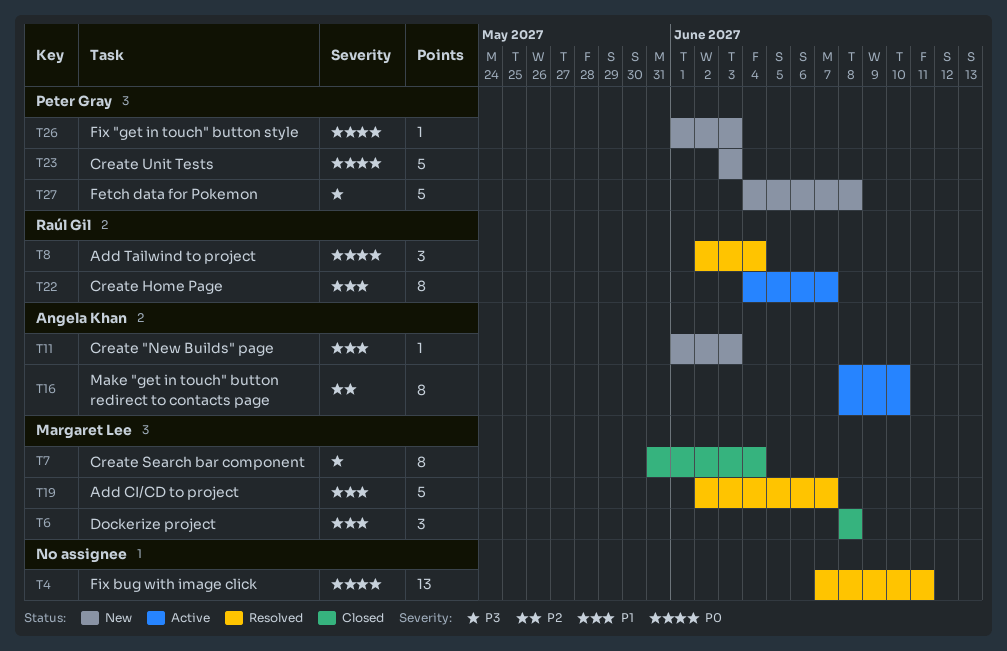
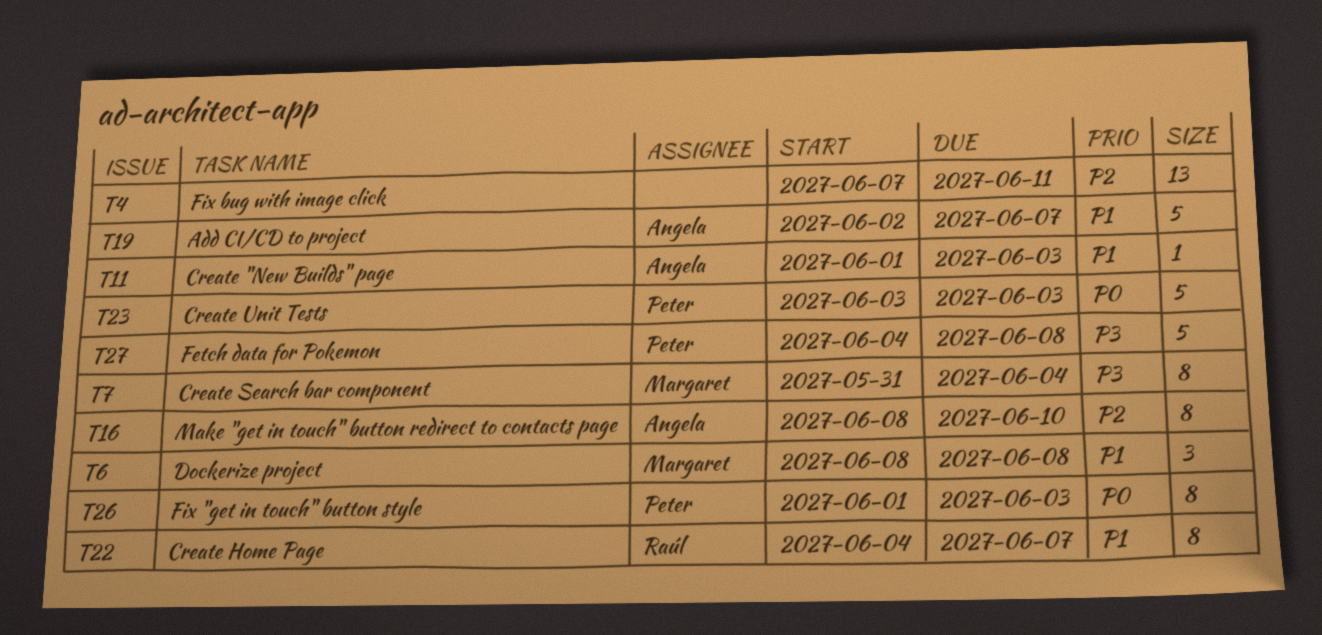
T4, priority: P0 -> P2
T8: present -> none
T19, owner: Margaret Lee -> Angela Khan
T26, estimate: 1 -> 8

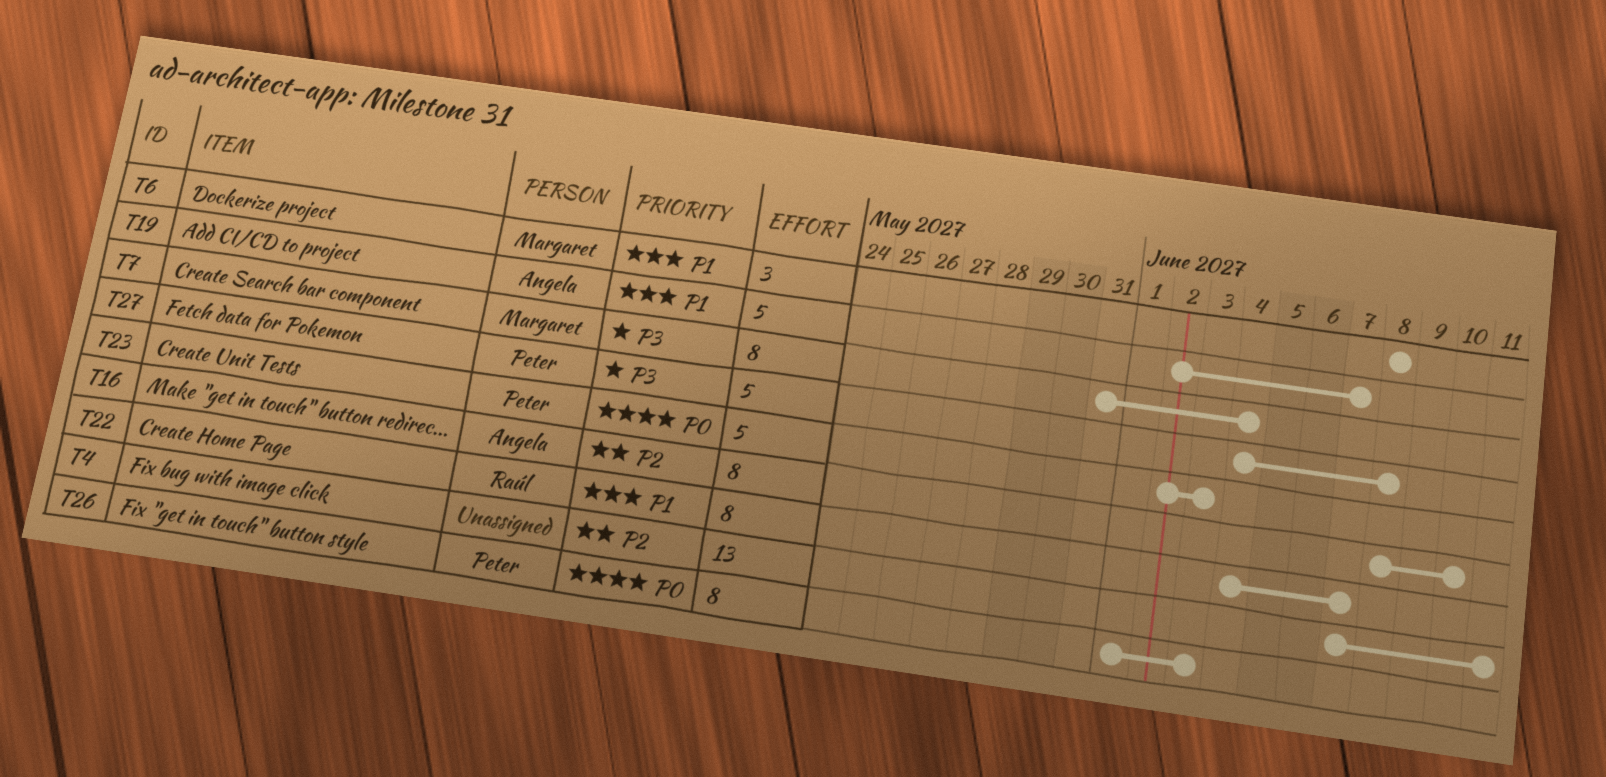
T11: present -> none
T23, start: Jun 3 -> Jun 2

